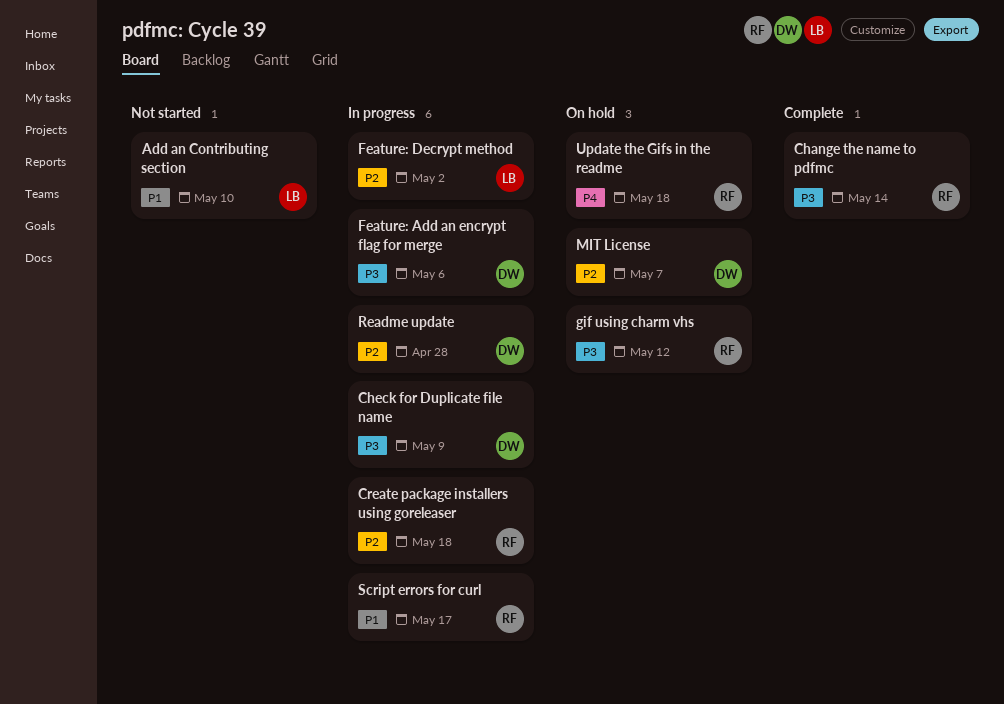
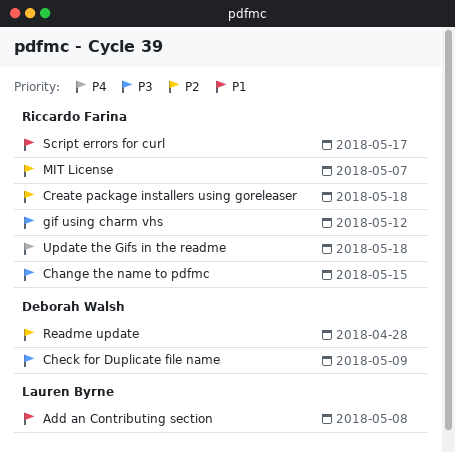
Add an Contributing section, due: May 10 -> May 8
Change the name to pdfmc, due: May 14 -> May 15
Feature: Add an encrypt flag for merge: present -> none
Feature: Decrypt method: present -> none
MIT License, owner: Deborah Walsh -> Riccardo Farina

